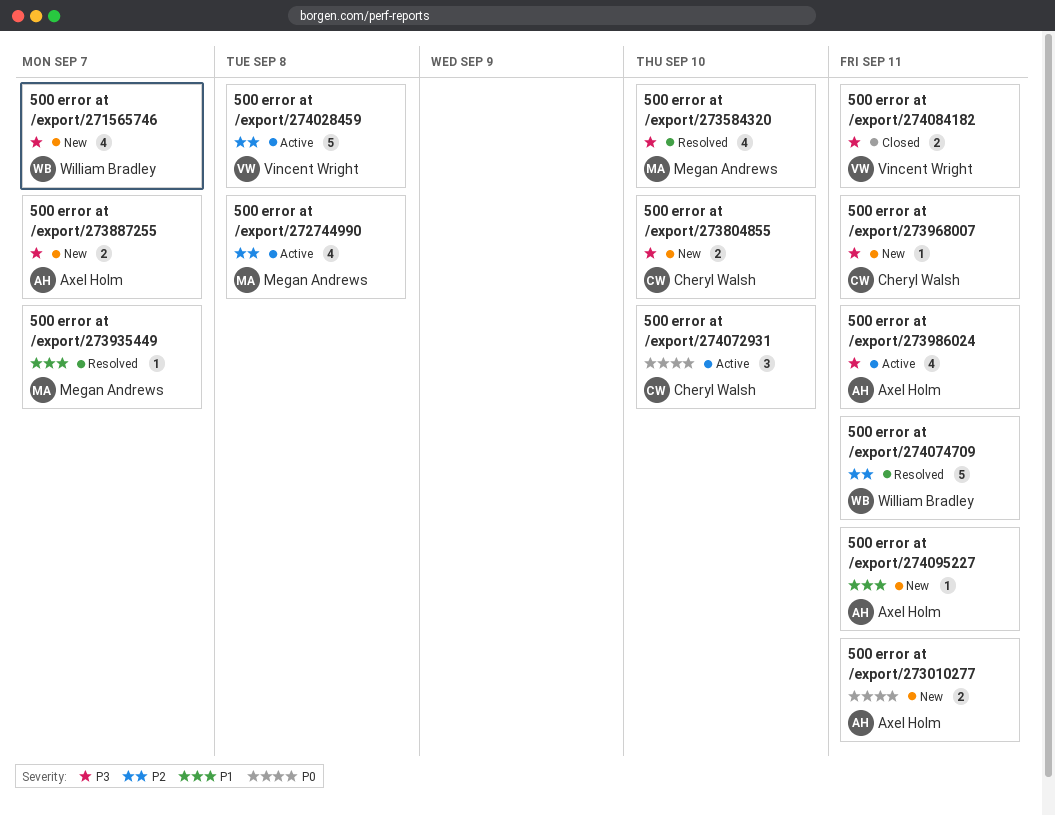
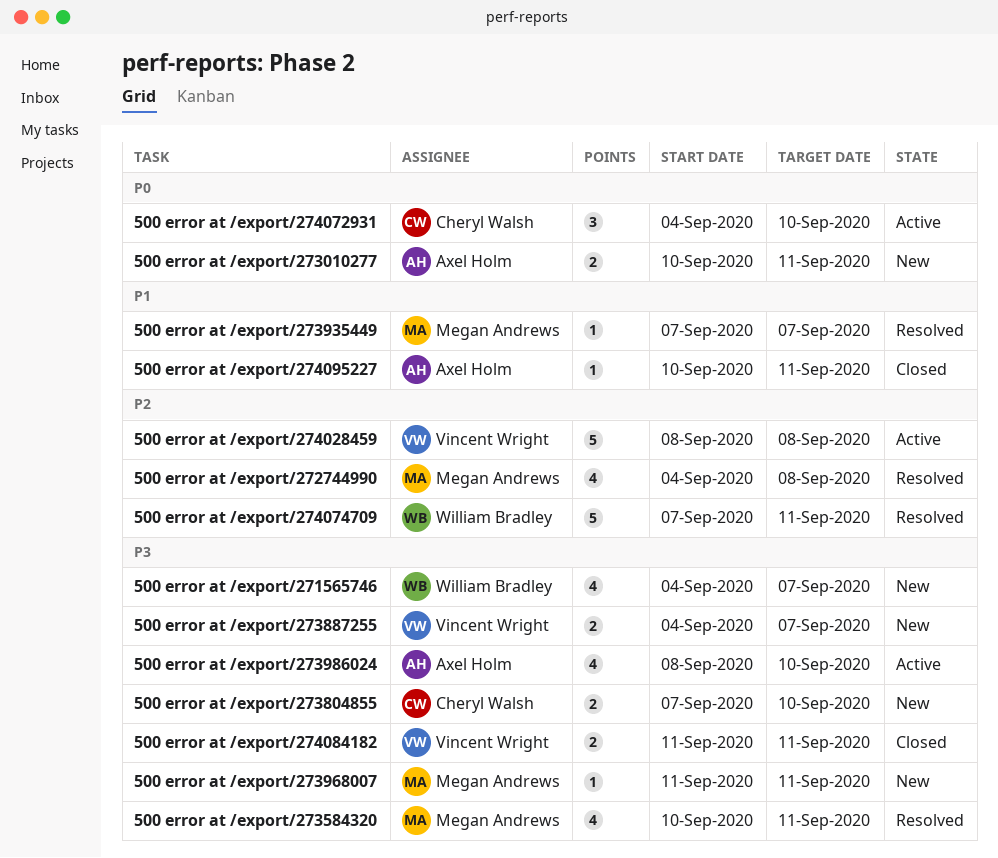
500 error at /export/272744990, status: Active -> Resolved
500 error at /export/273584320, due: Sep 10 -> Sep 11
500 error at /export/273887255, owner: Axel Holm -> Vincent Wright
500 error at /export/273968007, owner: Cheryl Walsh -> Megan Andrews
500 error at /export/273986024, due: Sep 11 -> Sep 10
500 error at /export/274095227, status: New -> Closed

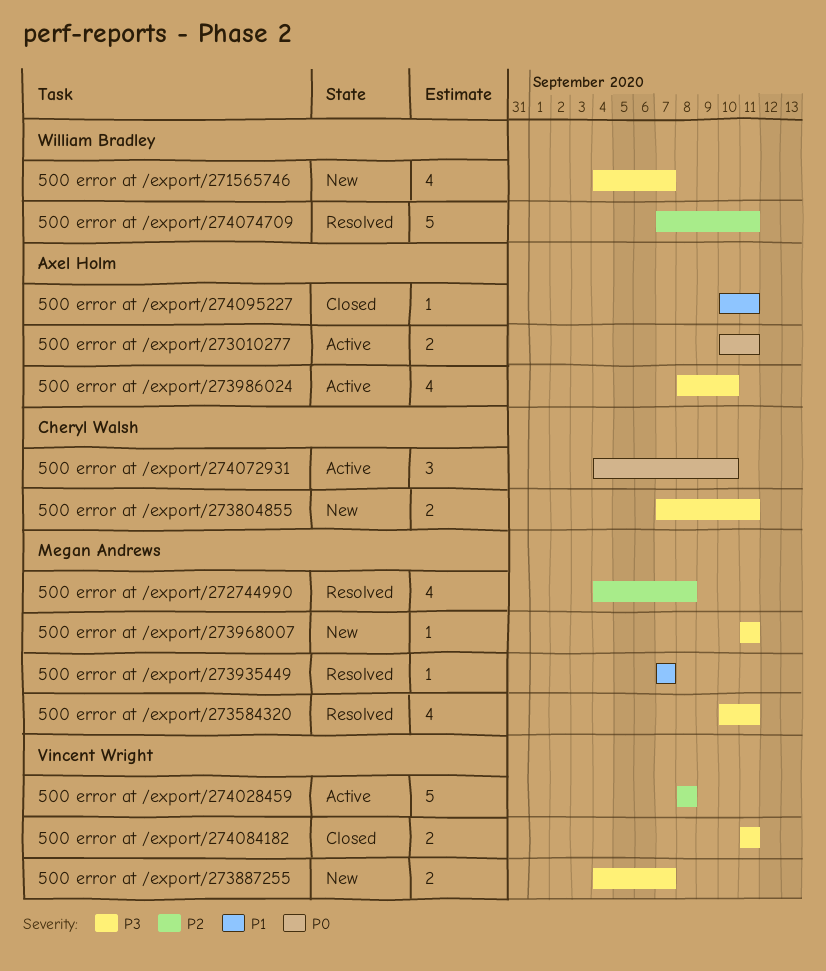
500 error at /export/273010277, status: New -> Active
500 error at /export/273804855, due: Sep 10 -> Sep 11

